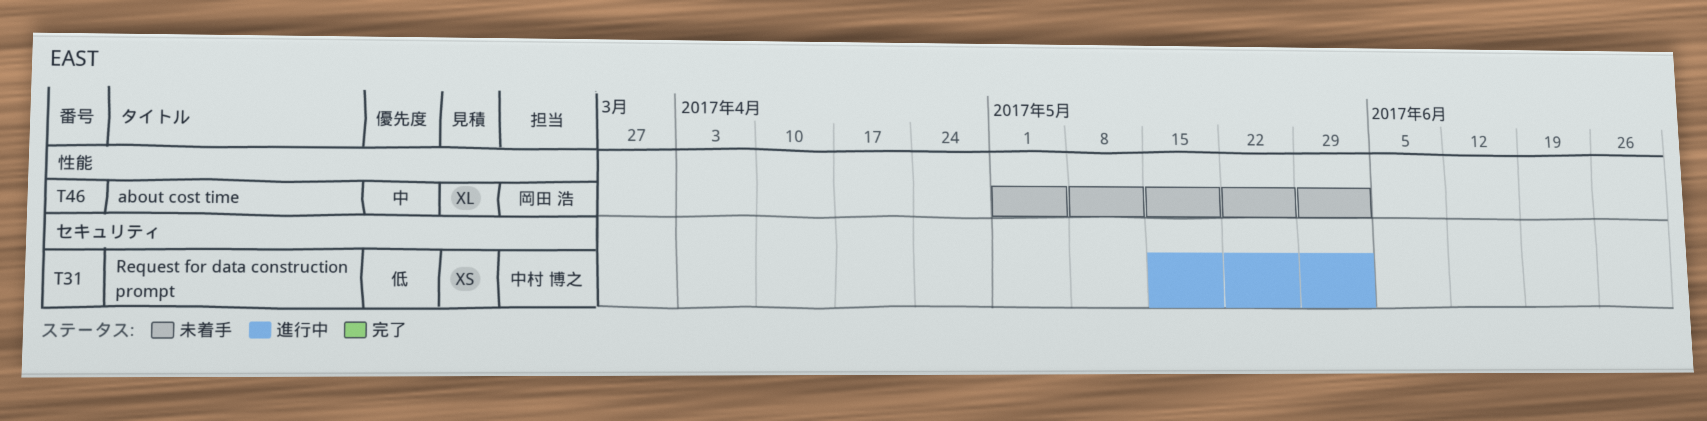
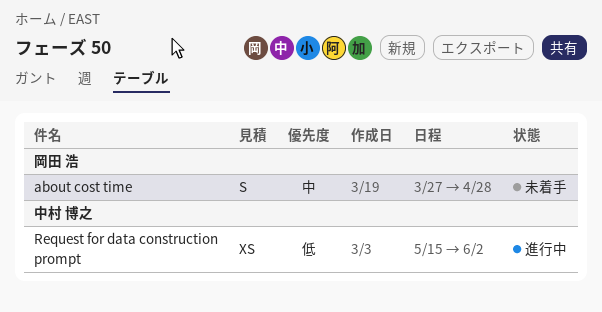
about cost time, estimate: XL -> S
about cost time, start: May 1 -> Mar 27
about cost time, due: Jun 2 -> Apr 28

